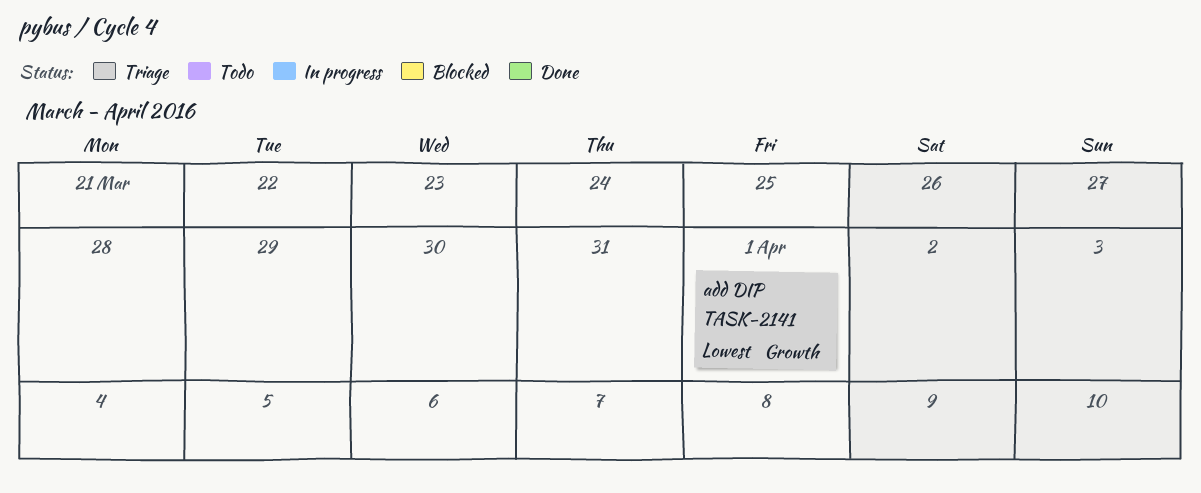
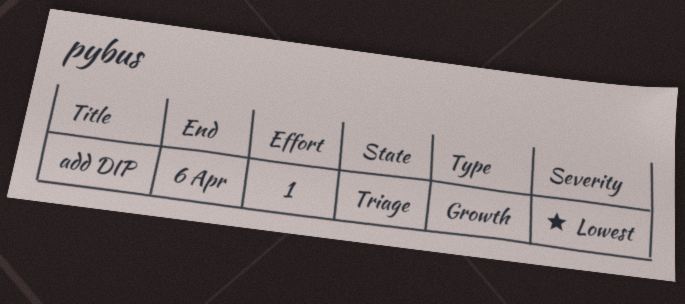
add DIP, due: Apr 1 -> Apr 6

